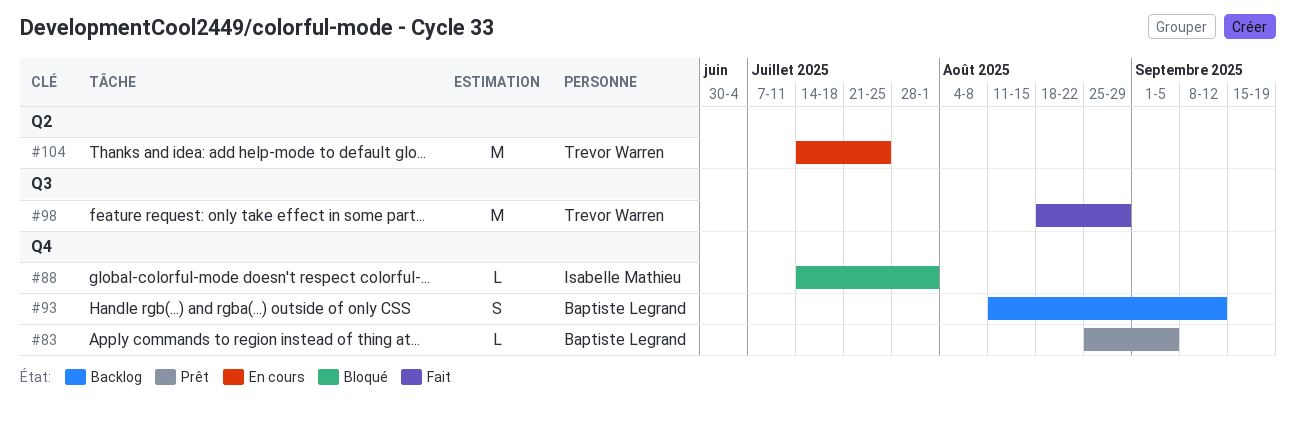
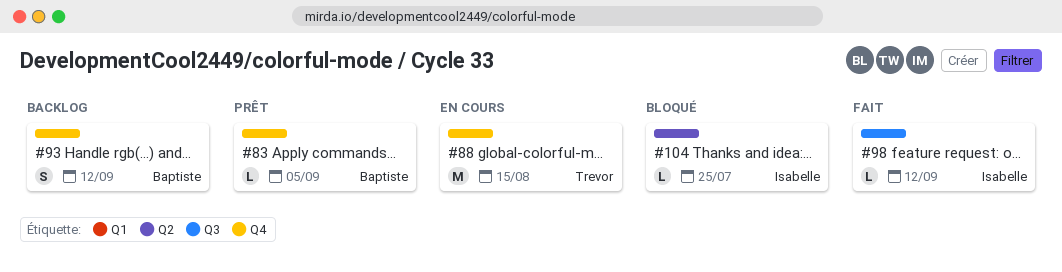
#88, status: Bloqué -> En cours
#88, owner: Isabelle Mathieu -> Trevor Warren
#88, estimate: L -> M
#88, due: Aug 1 -> Aug 15
#98, owner: Trevor Warren -> Isabelle Mathieu
#98, estimate: M -> L
#98, due: Aug 29 -> Sep 12
#104, status: En cours -> Bloqué
#104, owner: Trevor Warren -> Isabelle Mathieu
#104, estimate: M -> L

